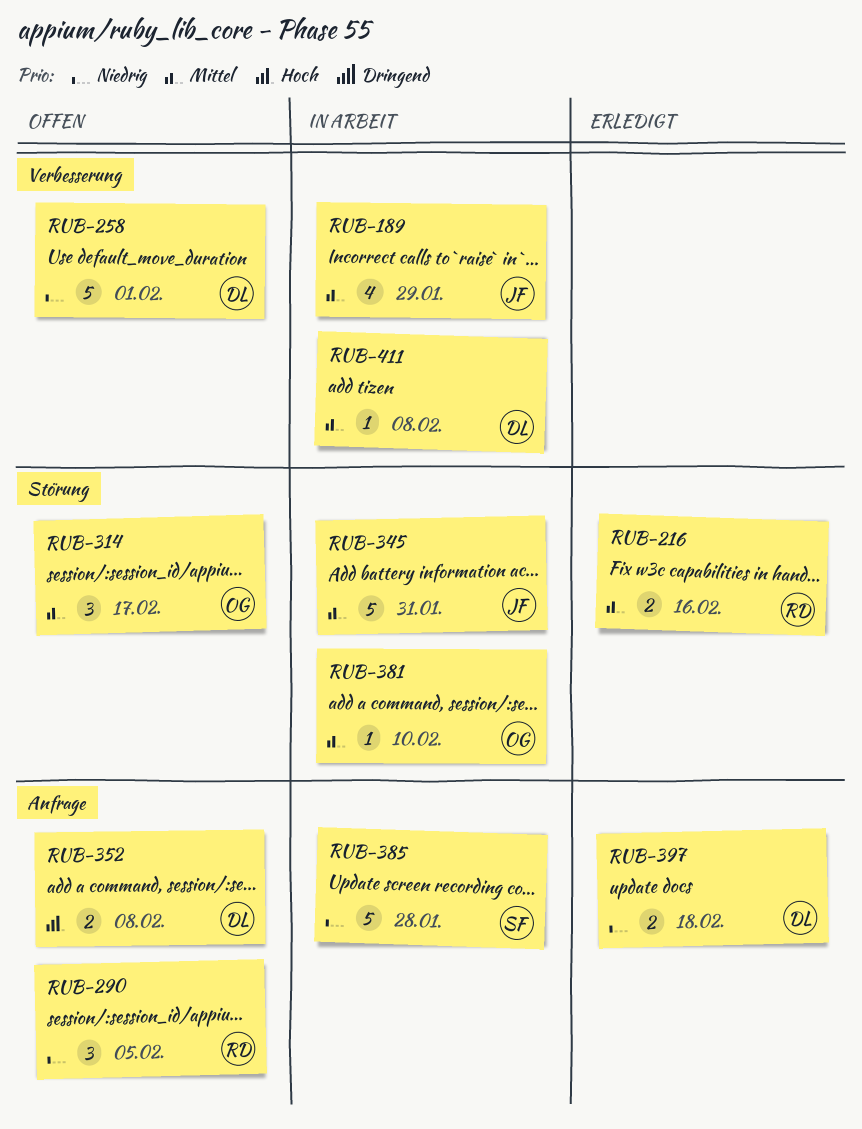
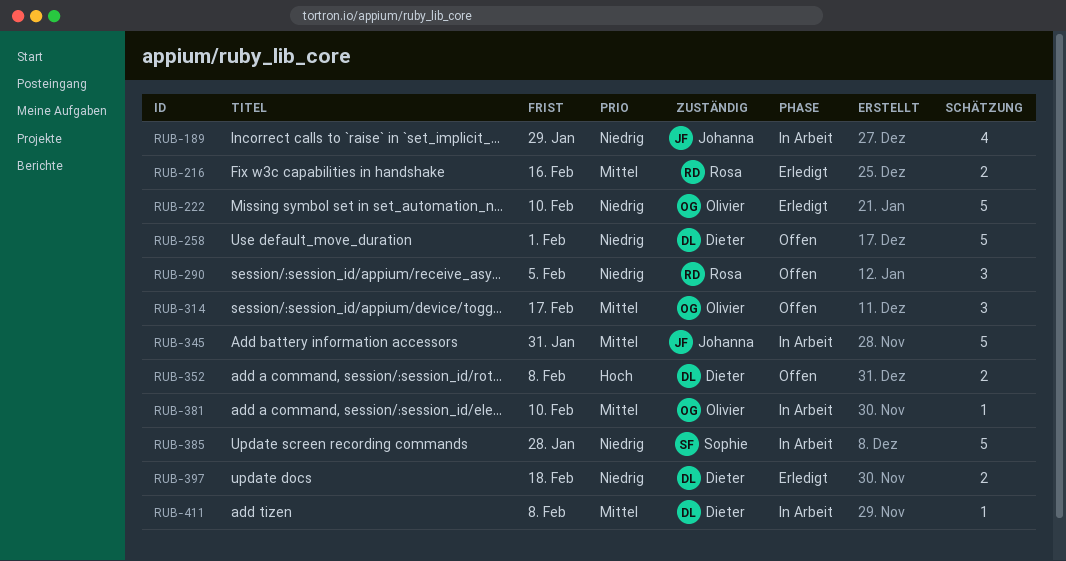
RUB-189, priority: Mittel -> Niedrig
RUB-222: none -> present

